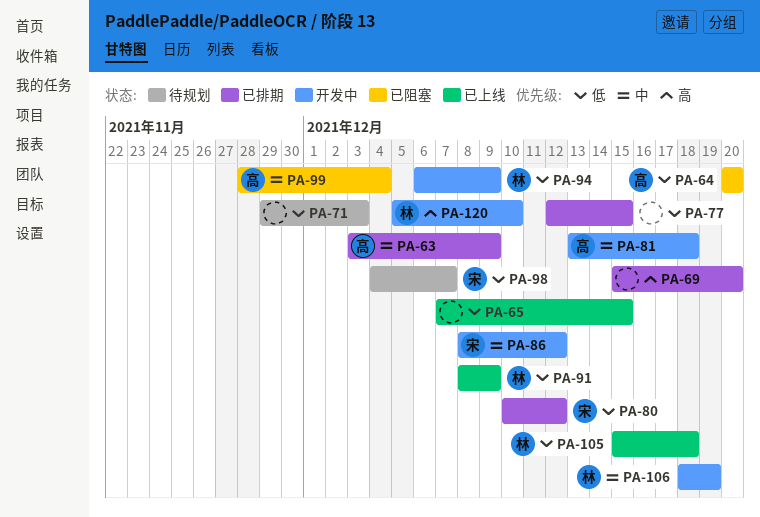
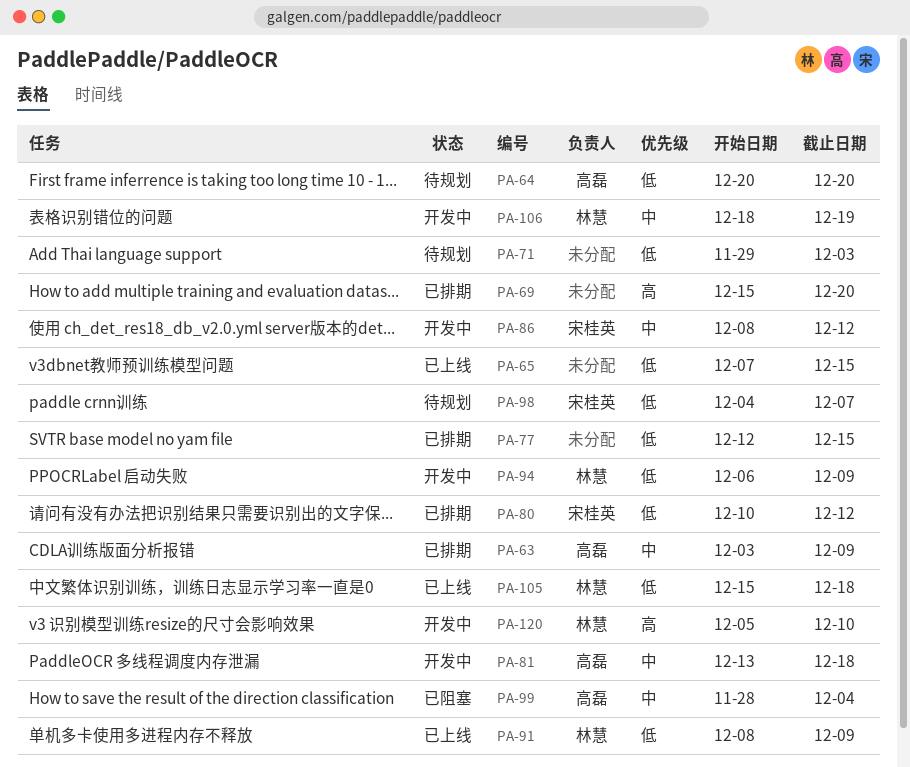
PA-64, status: 已阻塞 -> 待规划

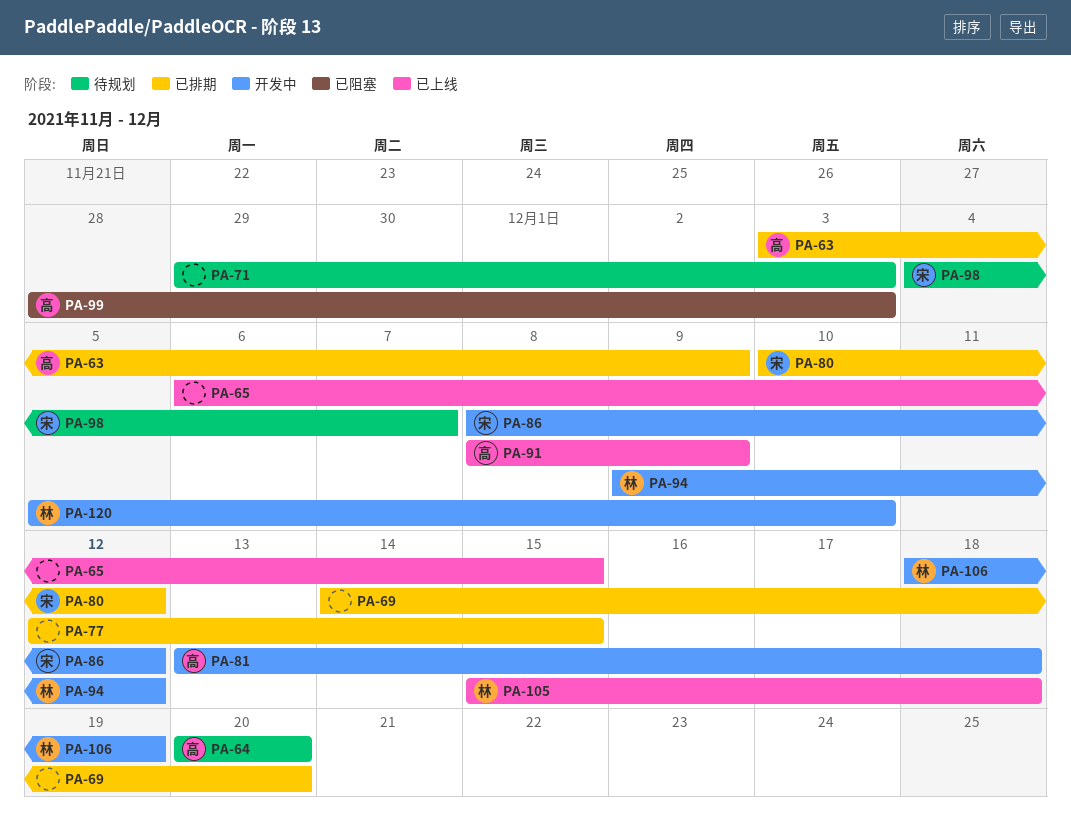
PA-65, start: Dec 7 -> Dec 6
PA-69, start: Dec 15 -> Dec 14
PA-91, owner: 林慧 -> 高磊
PA-94, start: Dec 6 -> Dec 9
PA-94, due: Dec 9 -> Dec 12
PA-99, due: Dec 4 -> Dec 3

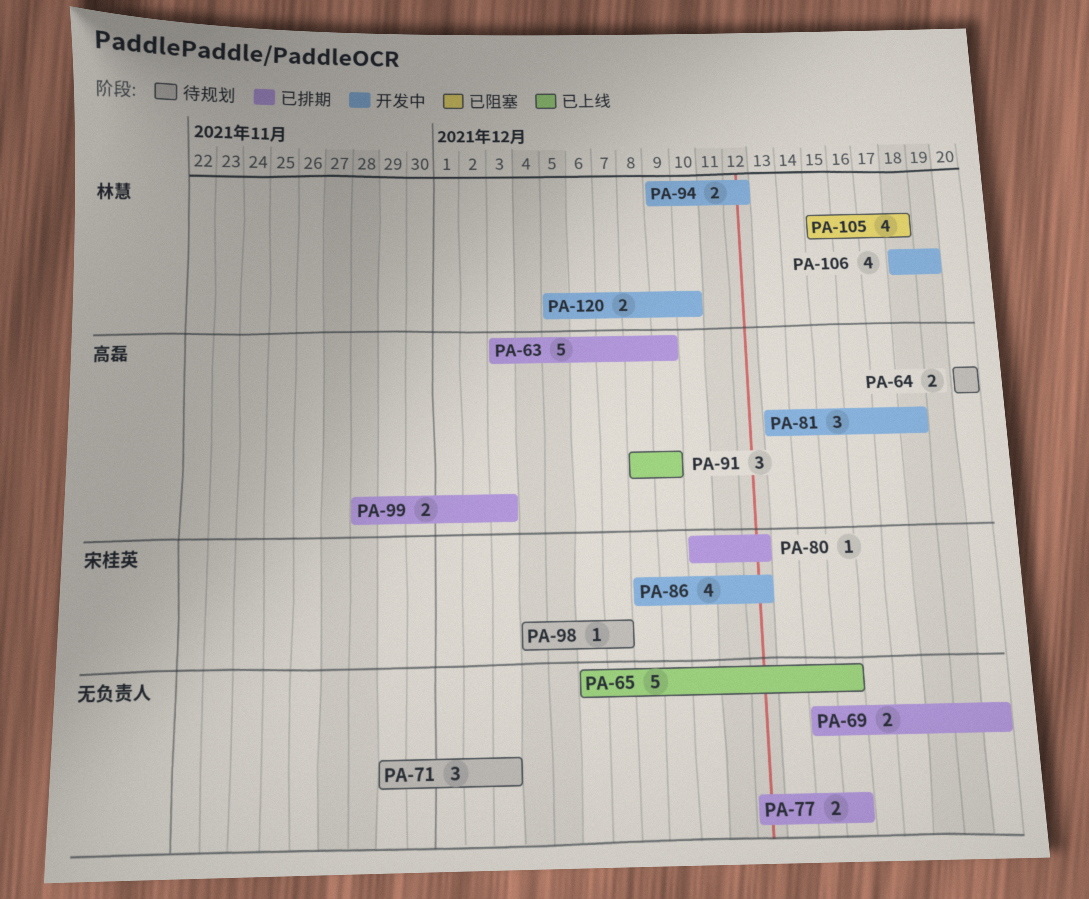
PA-99, status: 已阻塞 -> 已排期
PA-105, status: 已上线 -> 已阻塞

